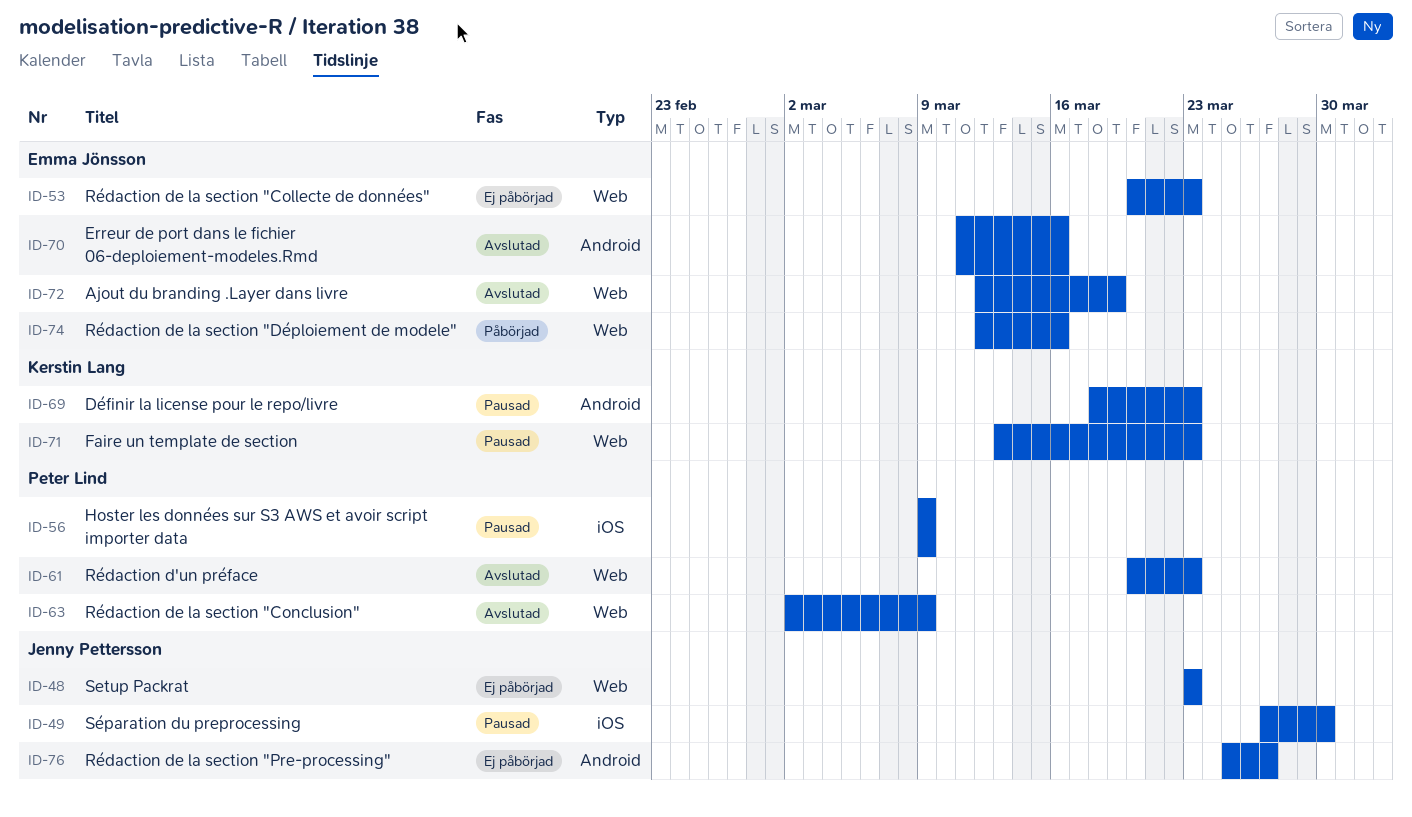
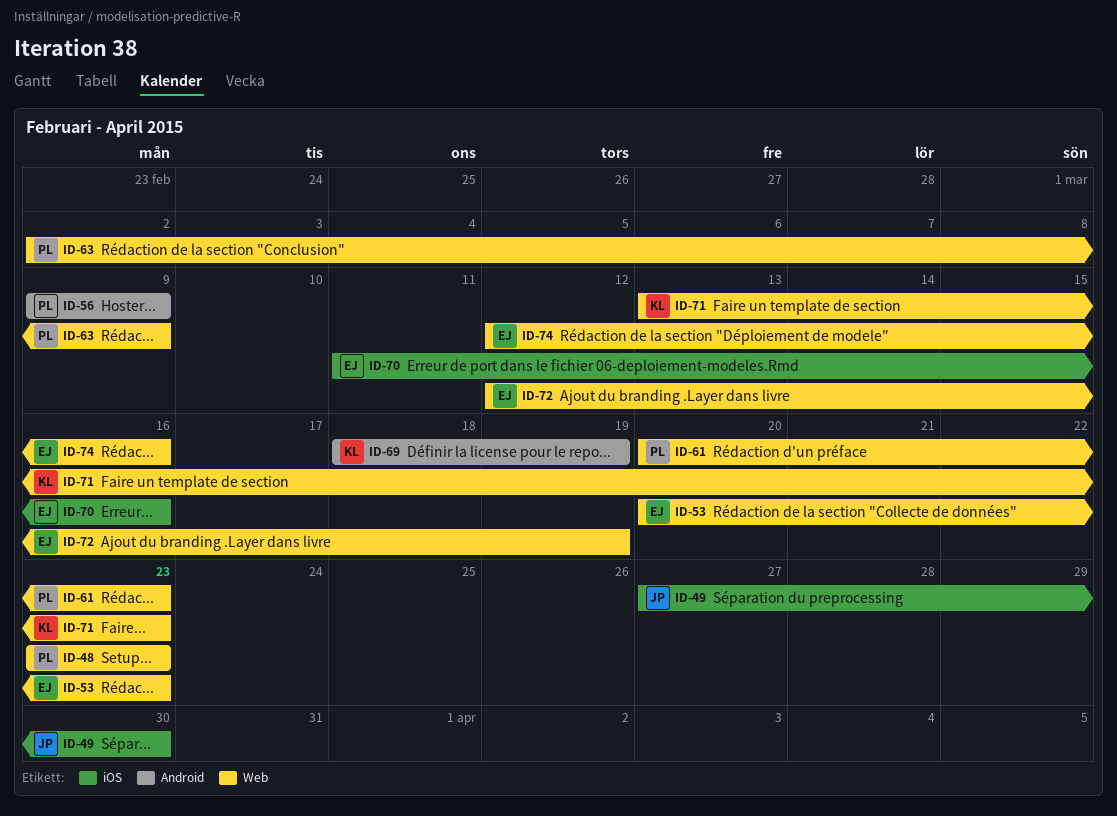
ID-48, owner: Jenny Pettersson -> Peter Lind
ID-56, label: iOS -> Android
ID-69, due: Mar 23 -> Mar 19
ID-70, label: Android -> iOS
ID-76: present -> none

